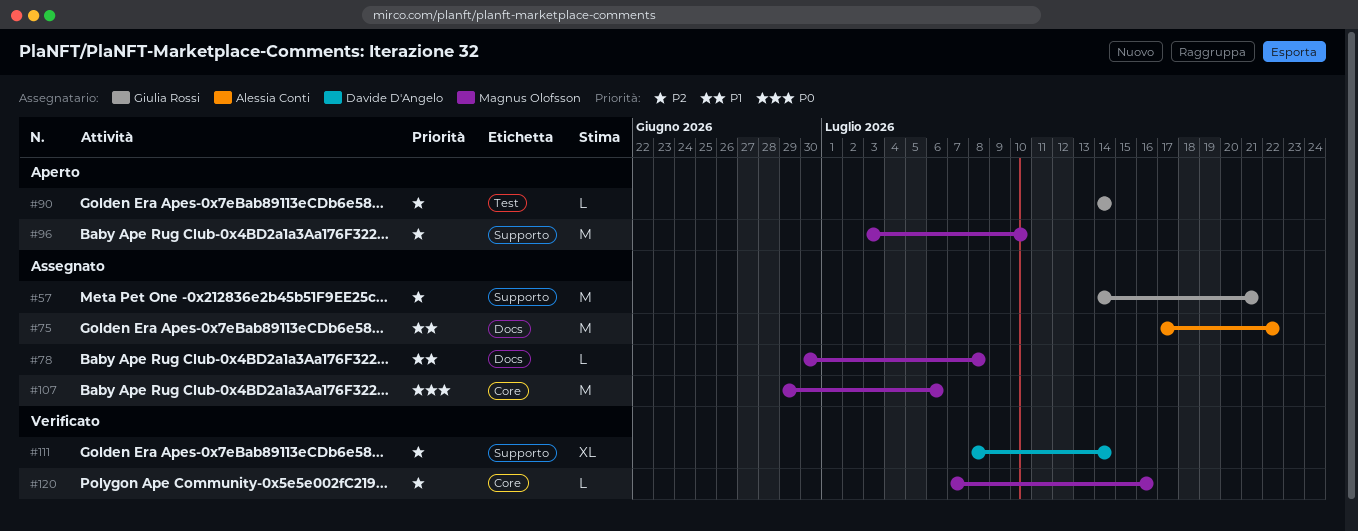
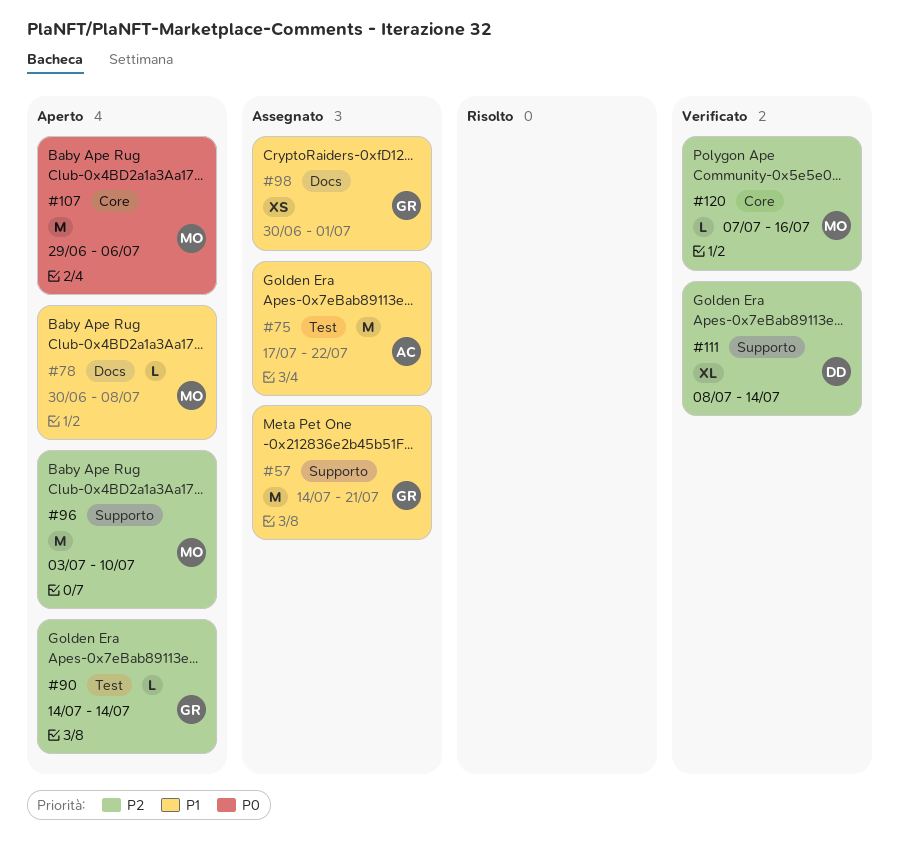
#57, priority: P2 -> P1
#75, label: Docs -> Test
#78, status: Assegnato -> Aperto
#98: none -> present
#107, status: Assegnato -> Aperto

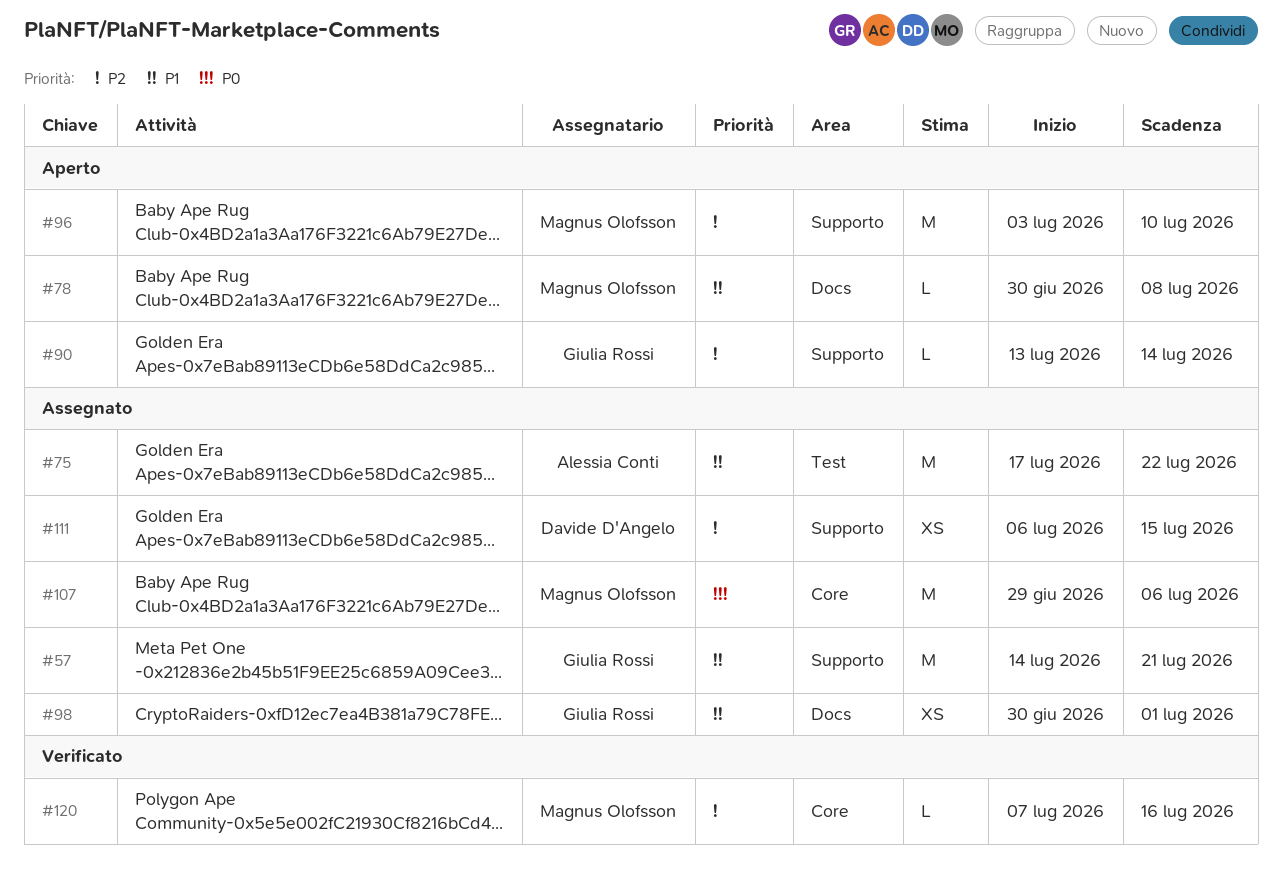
#90, label: Test -> Supporto
#90, start: Jul 14 -> Jul 13
#107, status: Aperto -> Assegnato
#111, status: Verificato -> Assegnato
#111, estimate: XL -> XS
#111, start: Jul 8 -> Jul 6
#111, due: Jul 14 -> Jul 15

